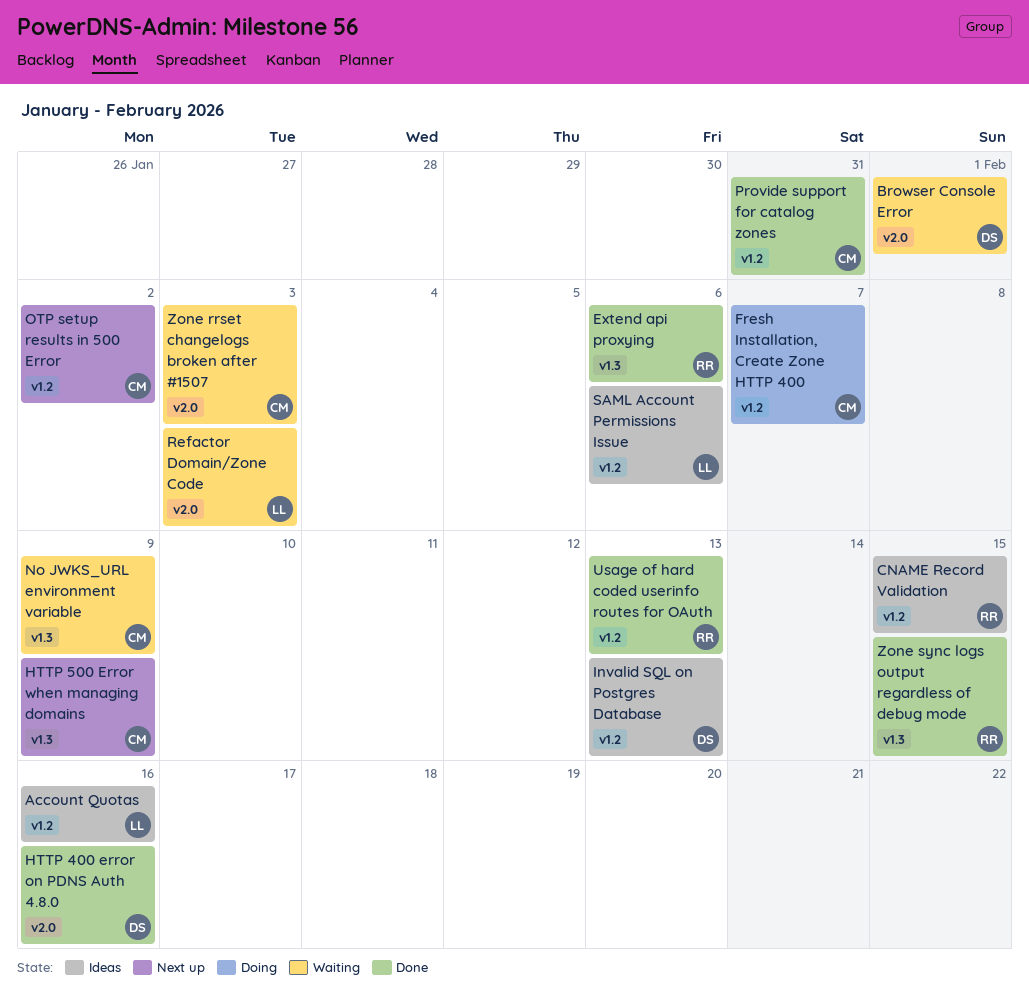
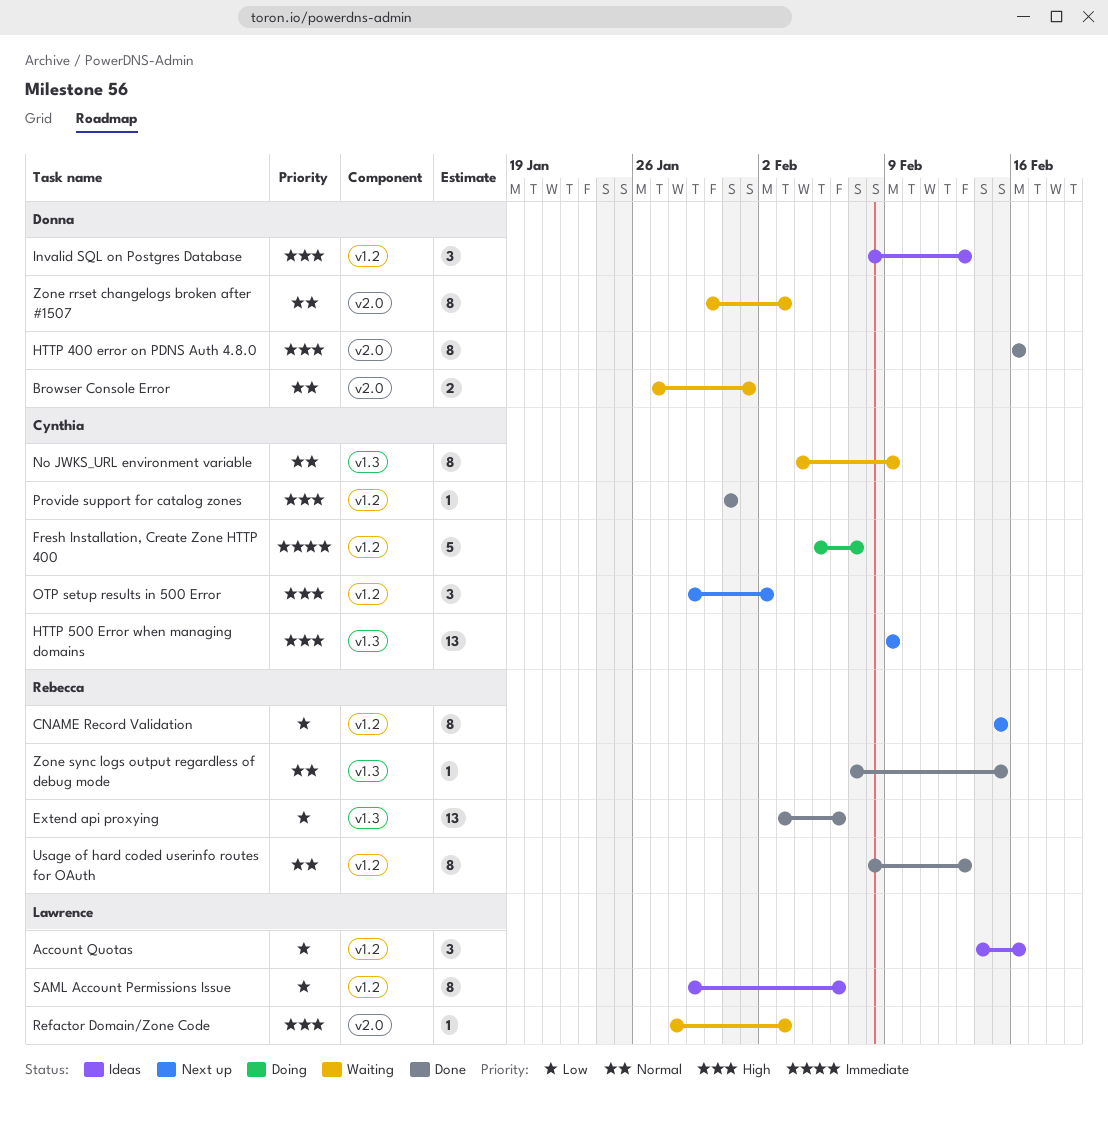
CNAME Record Validation, status: Ideas -> Next up
Zone rrset changelogs broken after #1507, owner: Cynthia -> Donna

